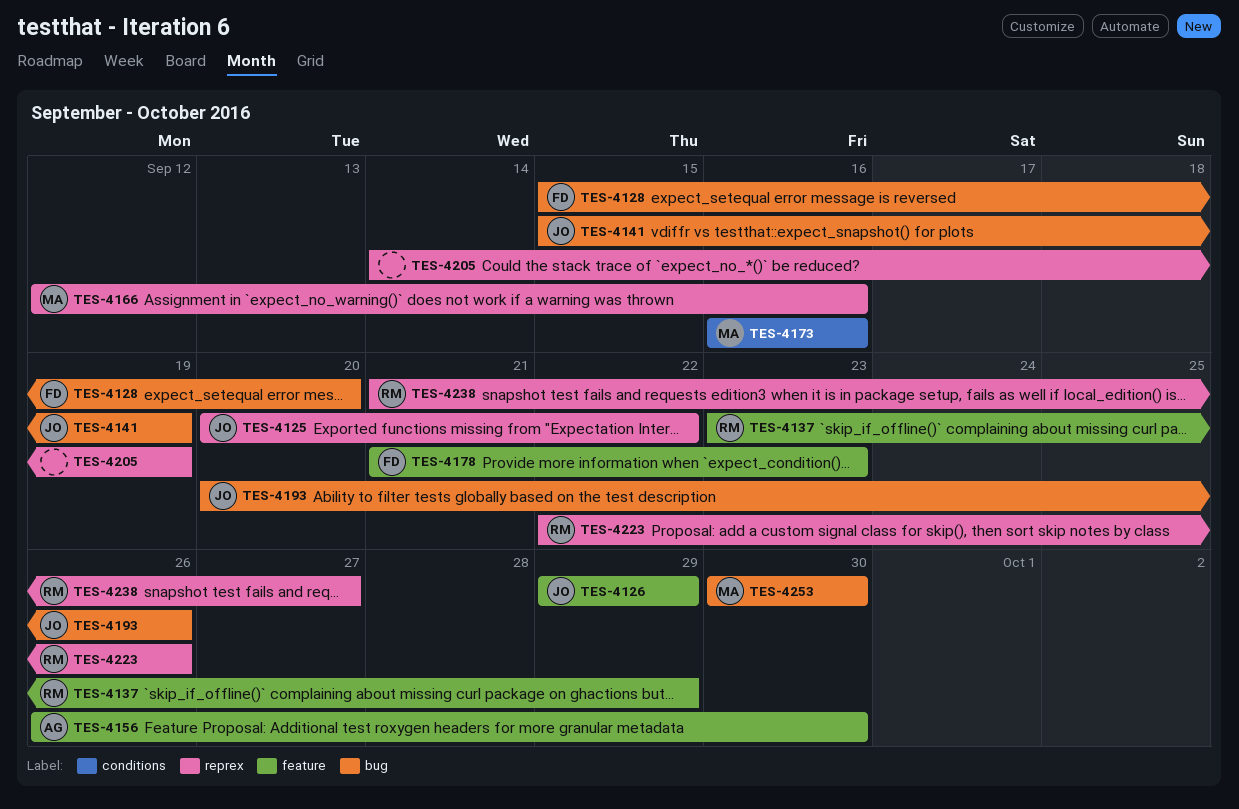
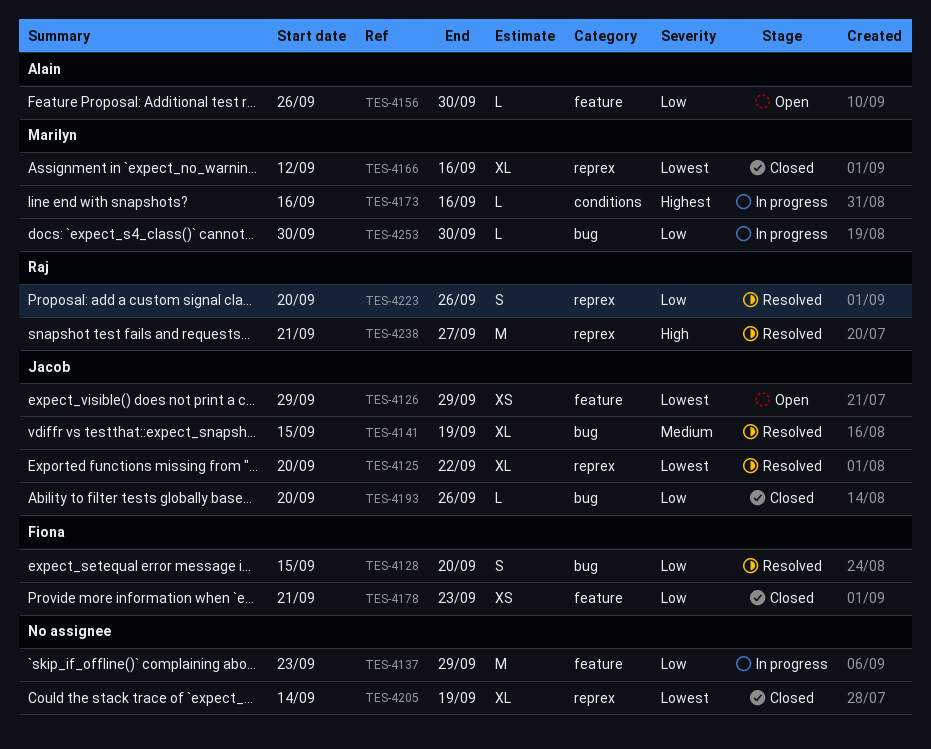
TES-4137, owner: Raj -> none
TES-4223, start: Sep 22 -> Sep 20

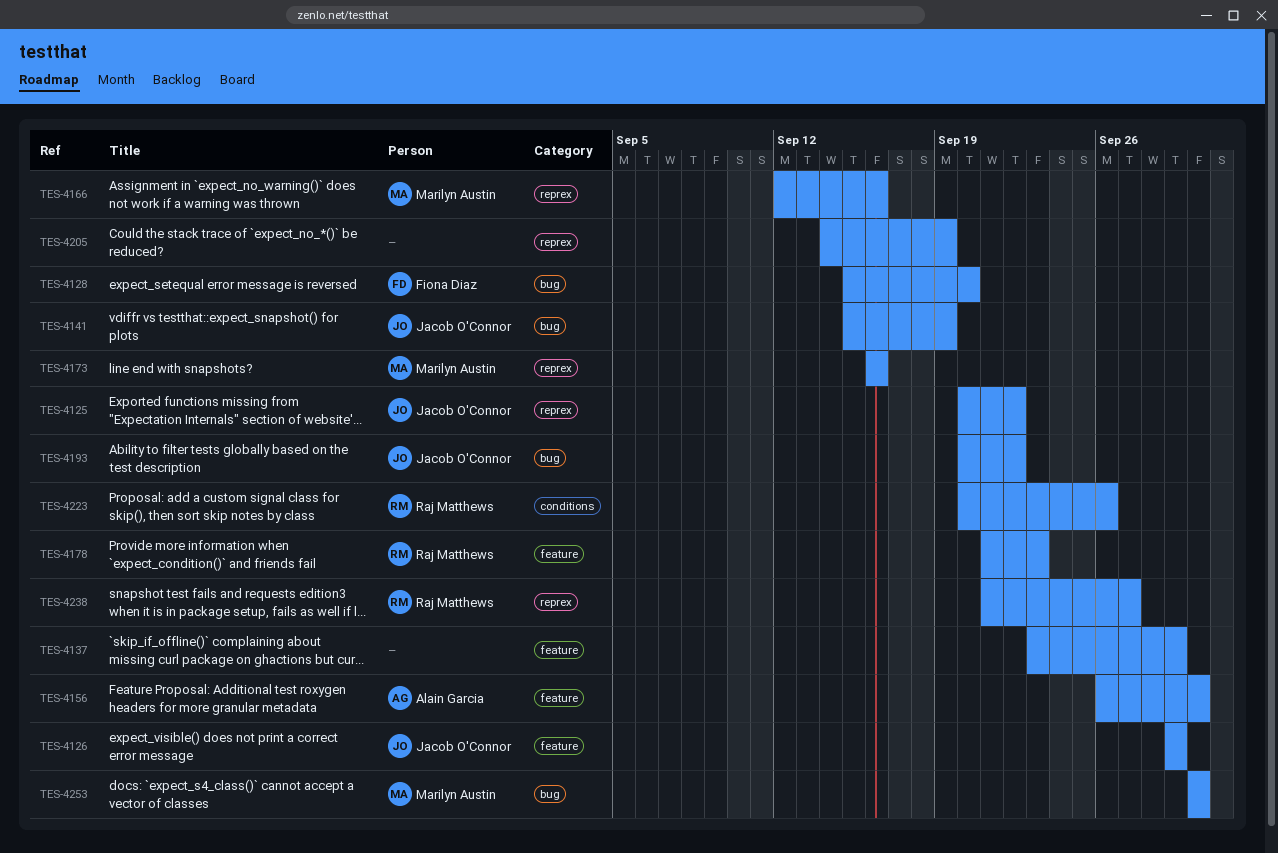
TES-4173, label: conditions -> reprex
TES-4178, owner: Fiona Diaz -> Raj Matthews
TES-4193, due: Sep 26 -> Sep 22
TES-4223, label: reprex -> conditions

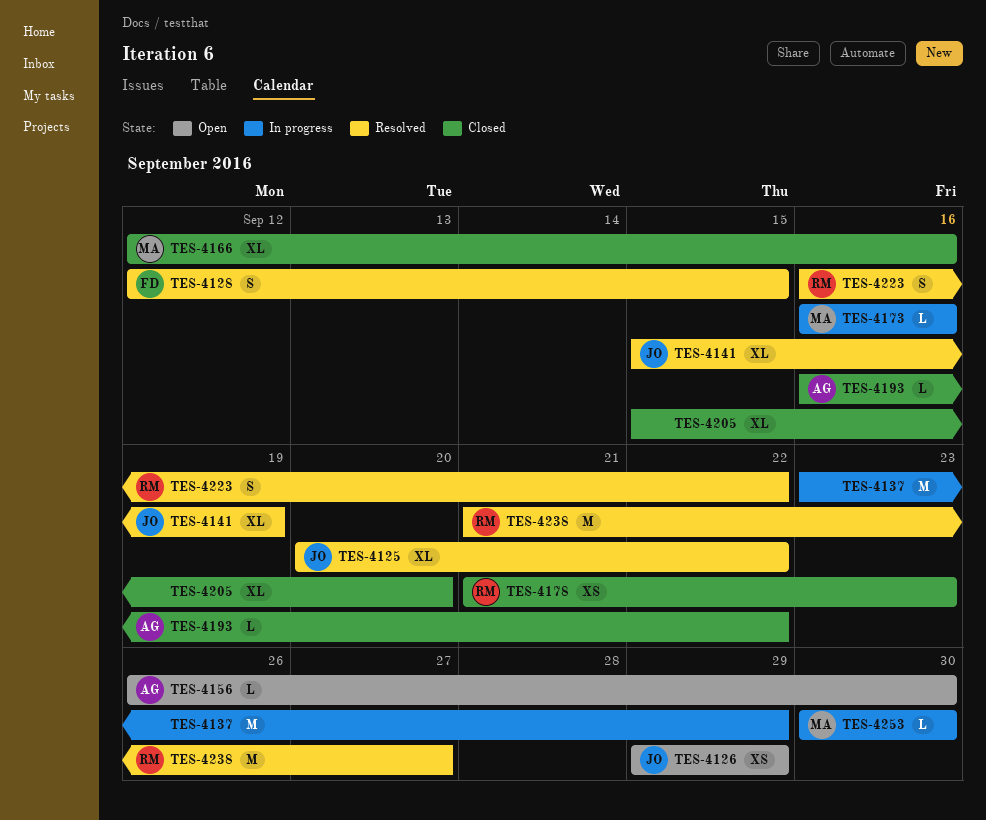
TES-4128, start: Sep 15 -> Sep 12
TES-4128, due: Sep 20 -> Sep 15
TES-4193, owner: Jacob O'Connor -> Alain Garcia
TES-4193, start: Sep 20 -> Sep 16
TES-4205, start: Sep 14 -> Sep 15
TES-4205, due: Sep 19 -> Sep 20
TES-4223, start: Sep 20 -> Sep 16
TES-4223, due: Sep 26 -> Sep 22

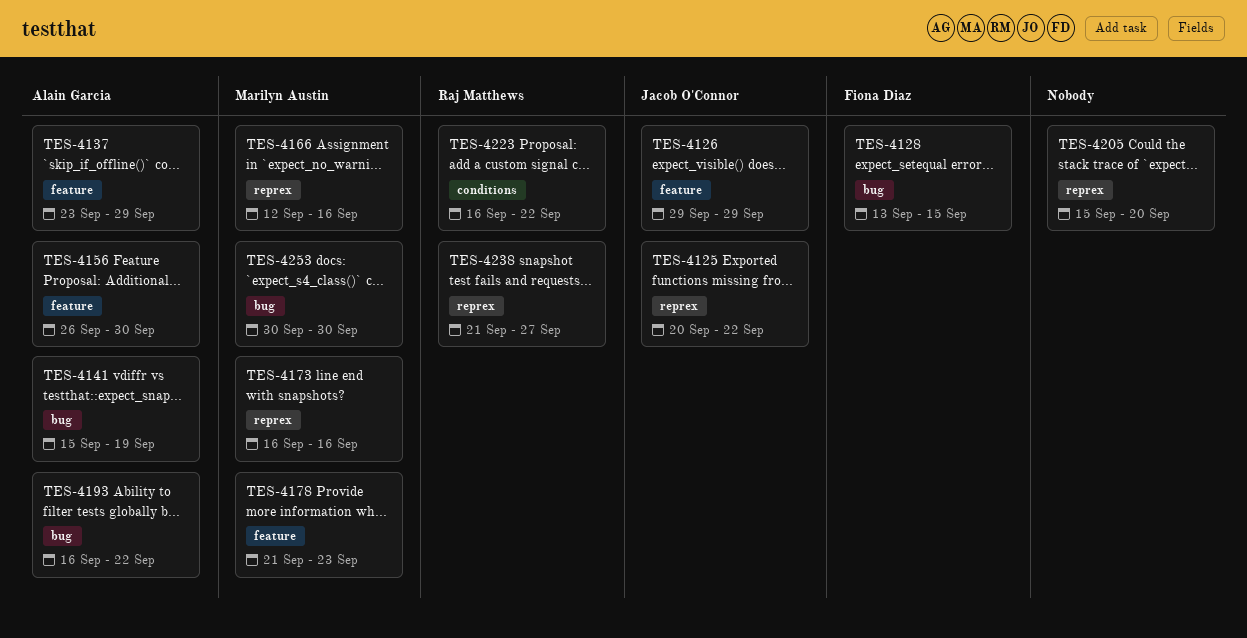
TES-4128, start: Sep 12 -> Sep 13
TES-4137, owner: none -> Alain Garcia
TES-4141, owner: Jacob O'Connor -> Alain Garcia
TES-4178, owner: Raj Matthews -> Marilyn Austin

